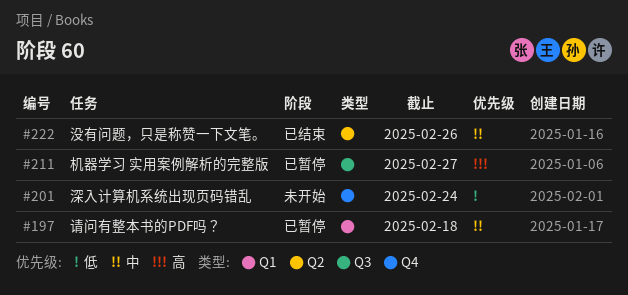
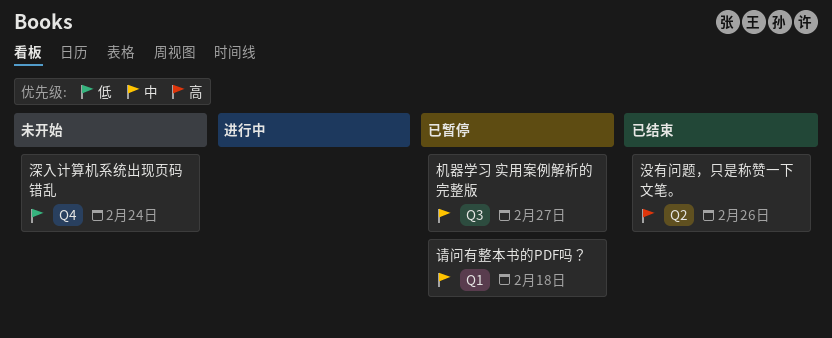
机器学习 实用案例解析的完整版, priority: 高 -> 中
没有问题，只是称赞一下文笔。, priority: 中 -> 高

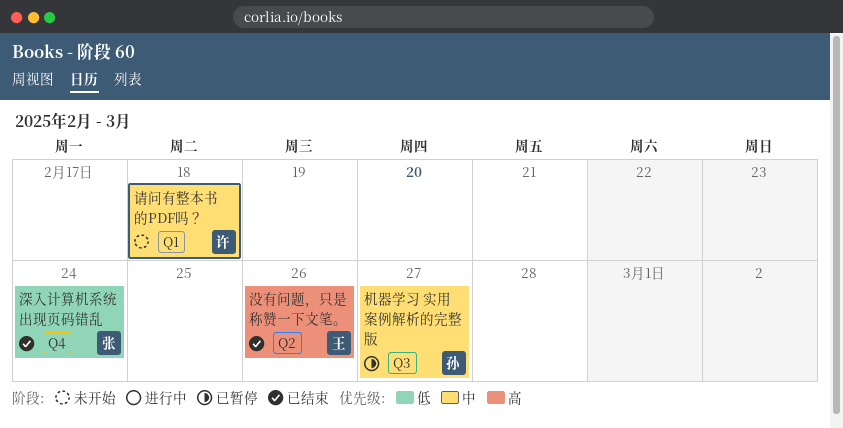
深入计算机系统出现页码错乱, status: 未开始 -> 已结束
请问有整本书的PDF吗？, status: 已暂停 -> 未开始

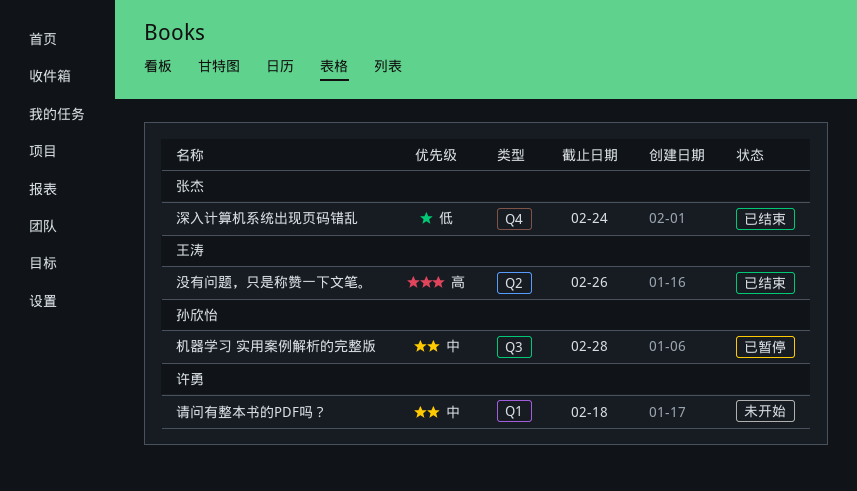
机器学习 实用案例解析的完整版, due: Feb 27 -> Feb 28

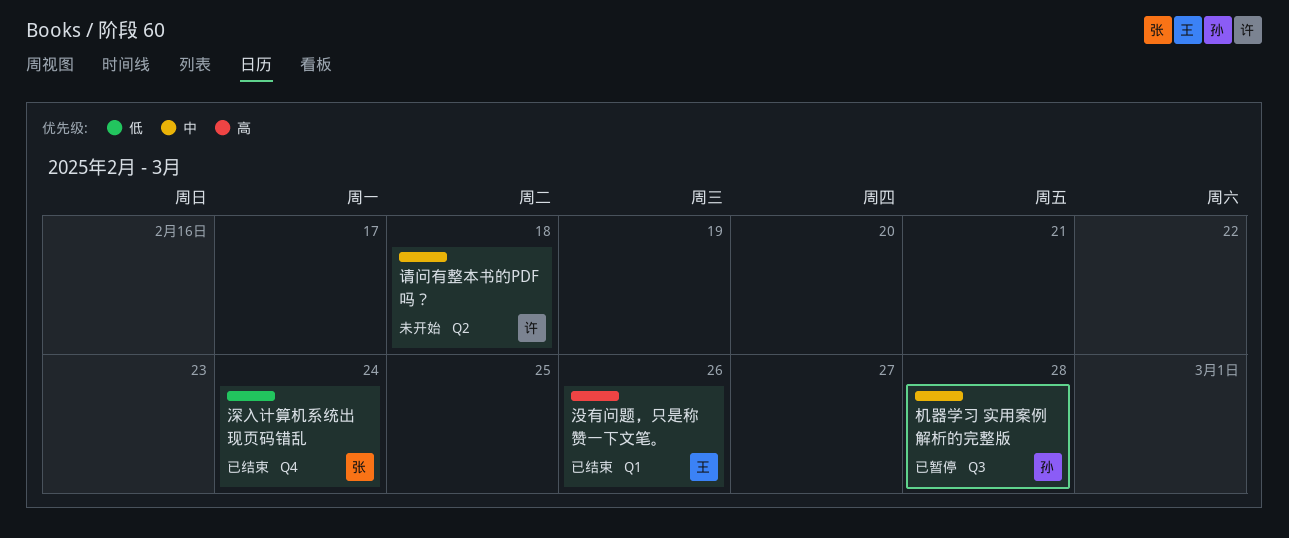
没有问题，只是称赞一下文笔。, label: Q2 -> Q1
请问有整本书的PDF吗？, label: Q1 -> Q2

